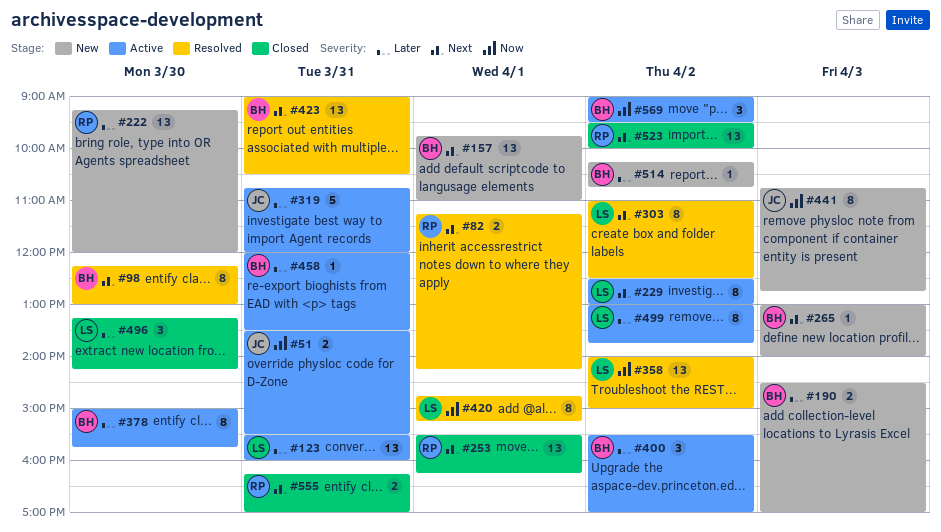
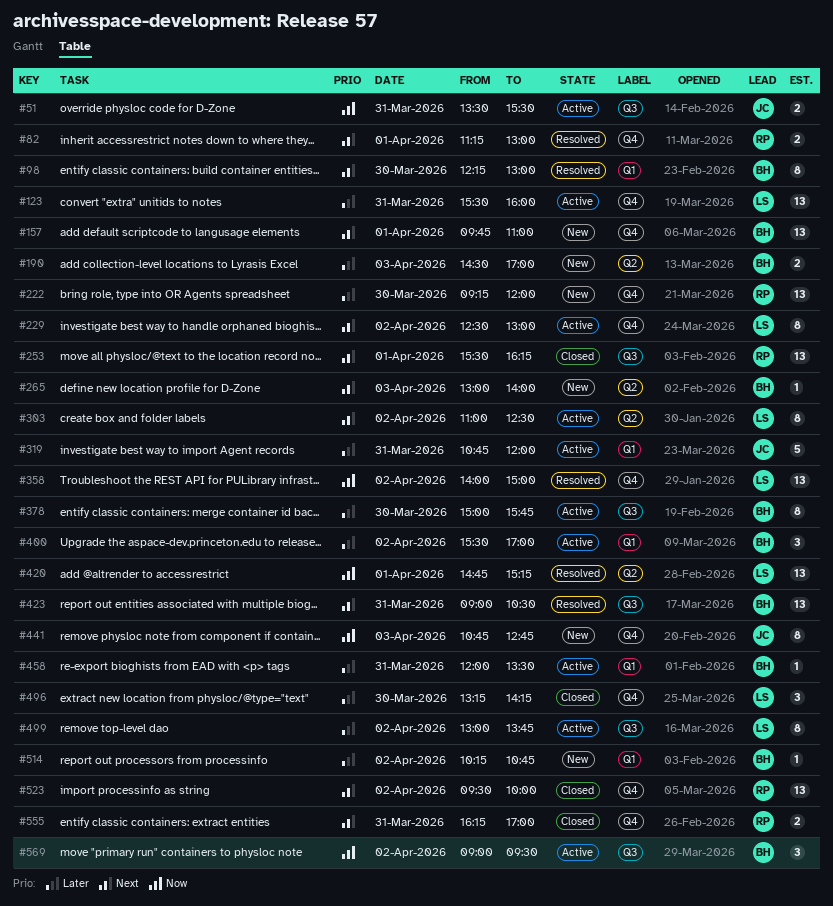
#82, ends: 14:15 -> 13:00
#303, status: Resolved -> Active
#420, estimate: 8 -> 13

